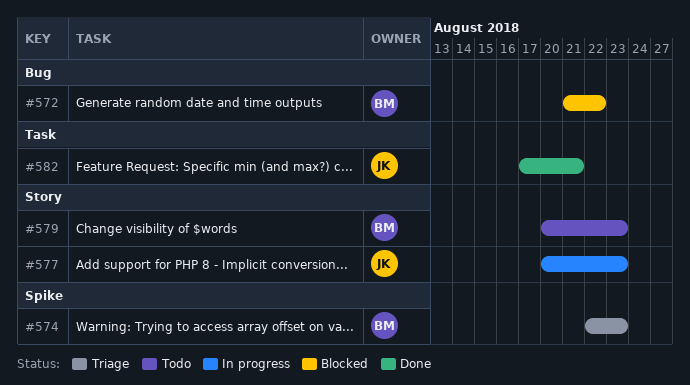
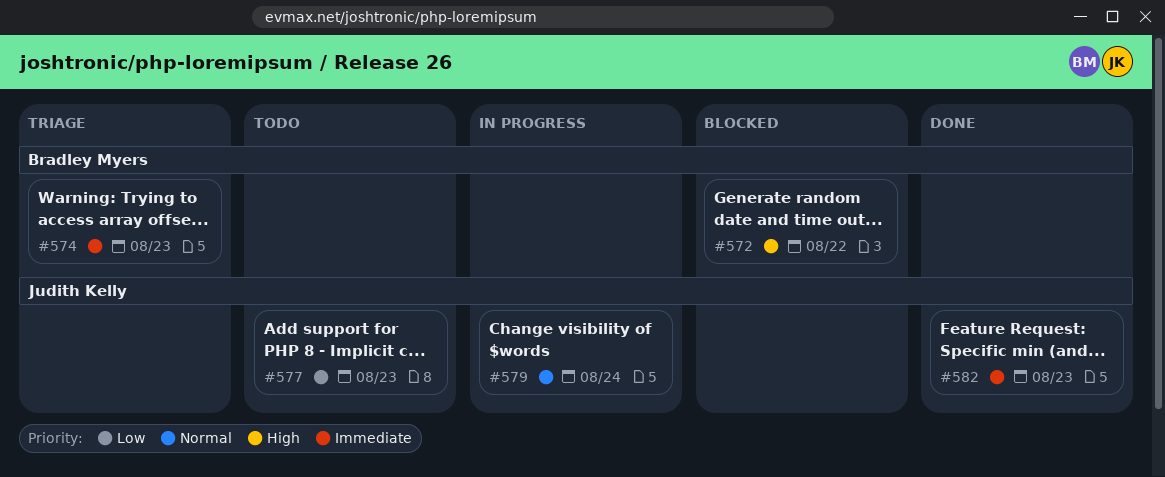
#577, status: In progress -> Todo
#579, status: Todo -> In progress
#579, owner: Bradley Myers -> Judith Kelly
#579, due: Aug 23 -> Aug 24
#582, due: Aug 21 -> Aug 23

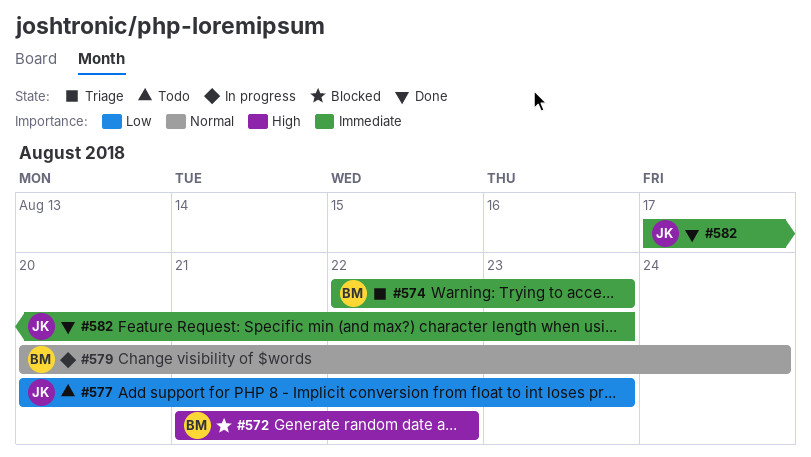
#579, owner: Judith Kelly -> Bradley Myers

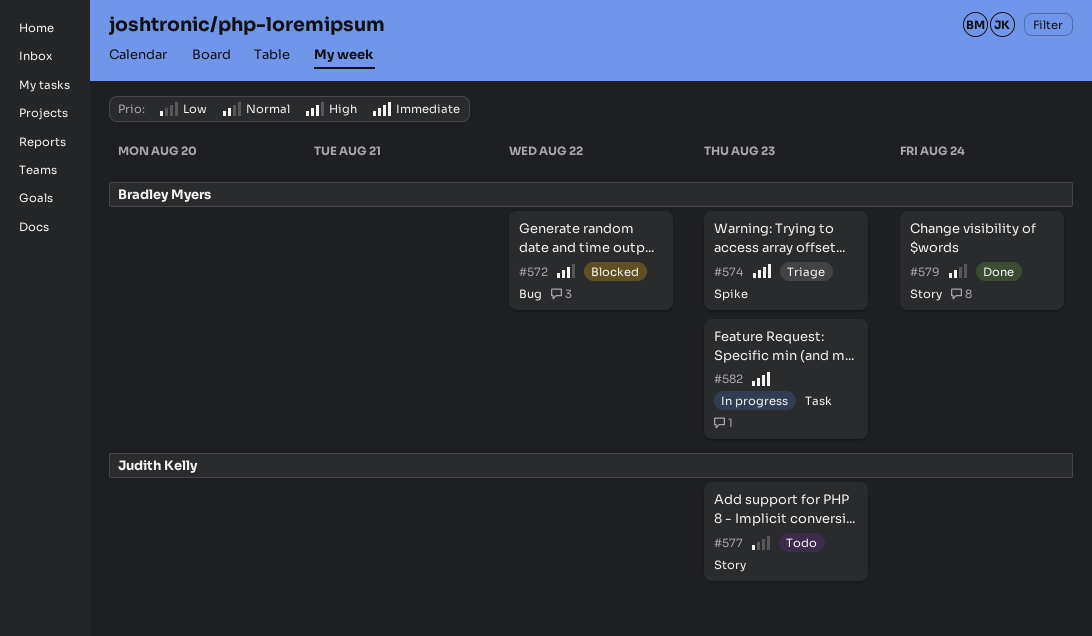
#579, status: In progress -> Done
#582, status: Done -> In progress
#582, owner: Judith Kelly -> Bradley Myers

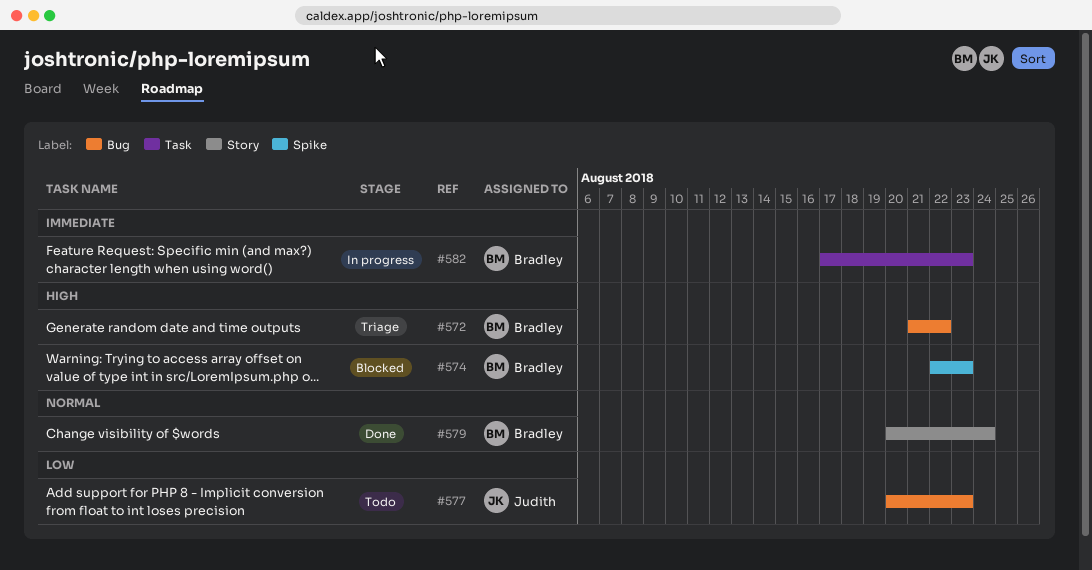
#572, status: Blocked -> Triage
#574, status: Triage -> Blocked
#574, priority: Immediate -> High
#577, label: Story -> Bug

